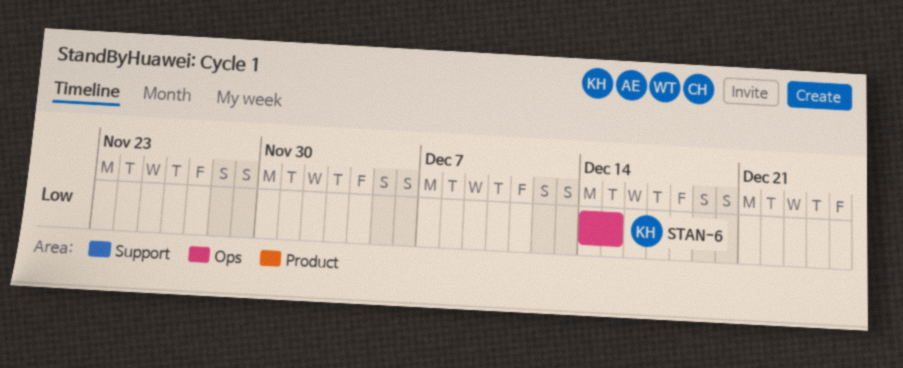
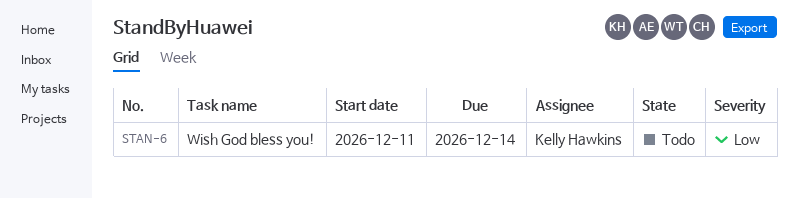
STAN-6, start: Dec 14 -> Dec 11
STAN-6, due: Dec 15 -> Dec 14

